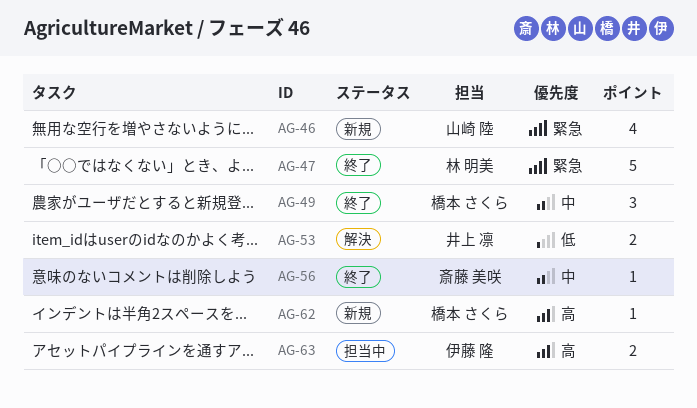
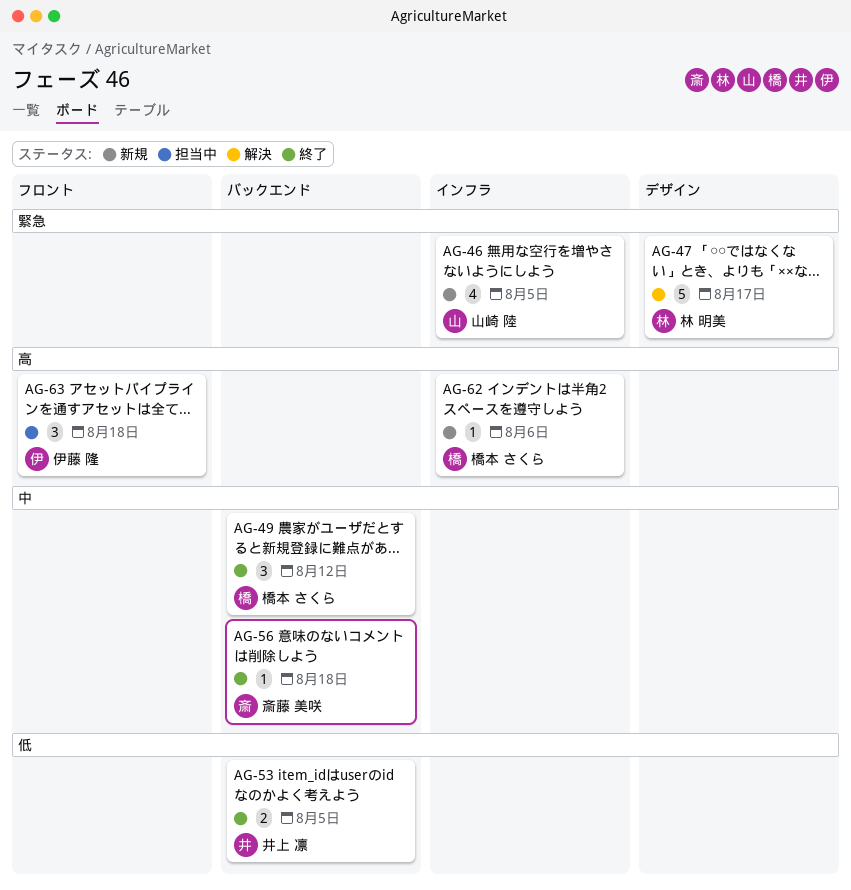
AG-47, status: 終了 -> 解決
AG-53, status: 解決 -> 終了
AG-63, estimate: 2 -> 3

